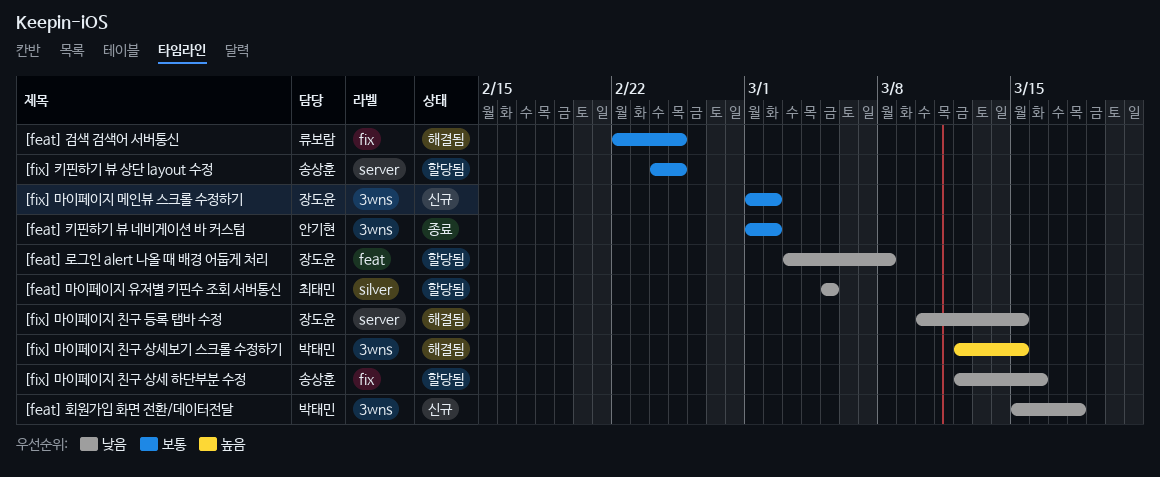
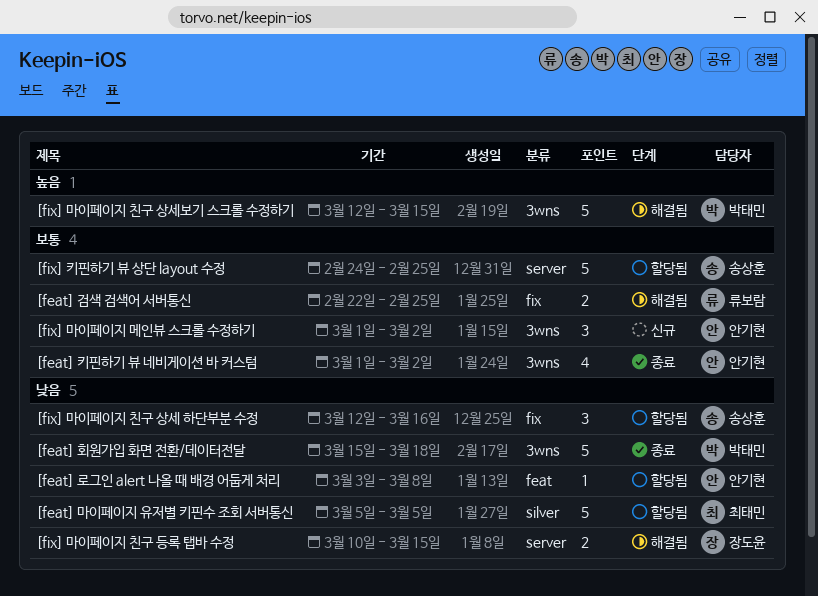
[feat] 로그인 alert 나올 때 배경 어둡게 처리, owner: 장도윤 -> 안기현
[feat] 회원가입 화면 전환/데이터전달, status: 신규 -> 종료
[fix] 마이페이지 메인뷰 스크롤 수정하기, owner: 장도윤 -> 안기현

